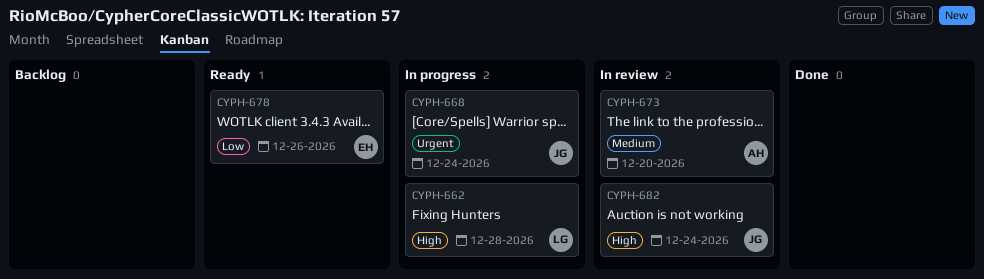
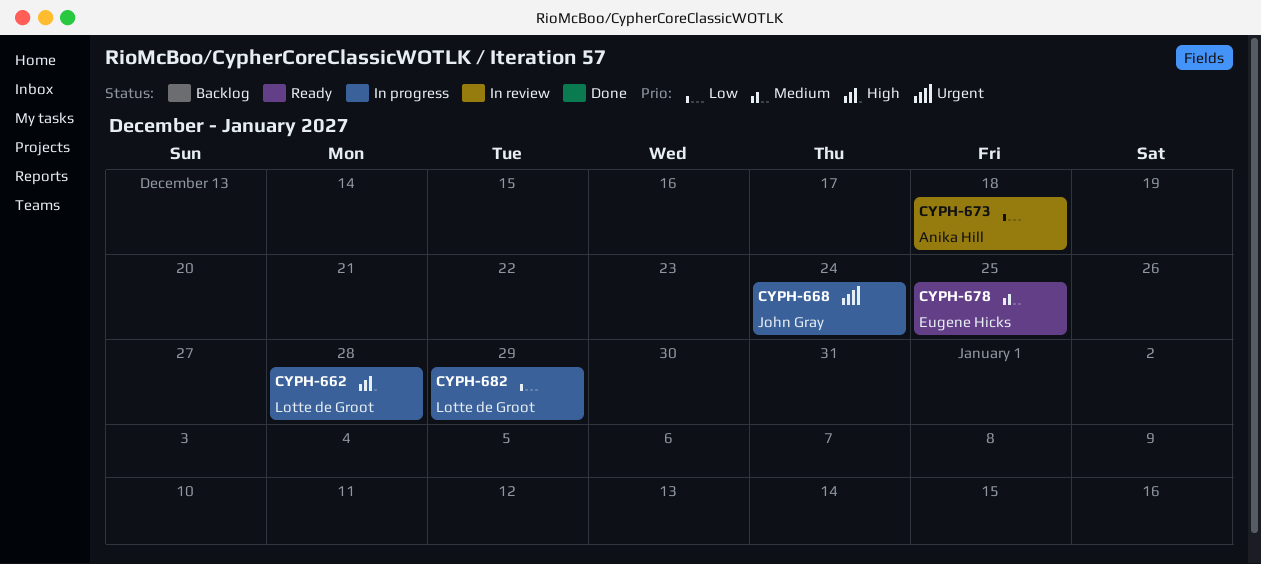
CYPH-673, priority: Medium -> Low
CYPH-673, due: Dec 20 -> Dec 18
CYPH-678, priority: Low -> Medium
CYPH-678, due: Dec 26 -> Dec 25
CYPH-682, status: In review -> In progress
CYPH-682, owner: John Gray -> Lotte de Groot
CYPH-682, priority: High -> Low
CYPH-682, due: Dec 24 -> Dec 29

